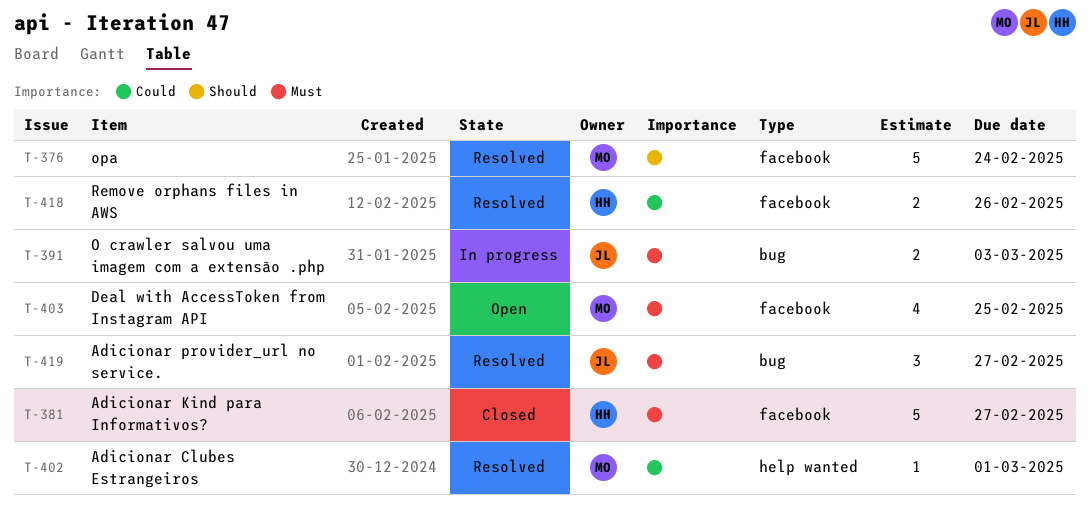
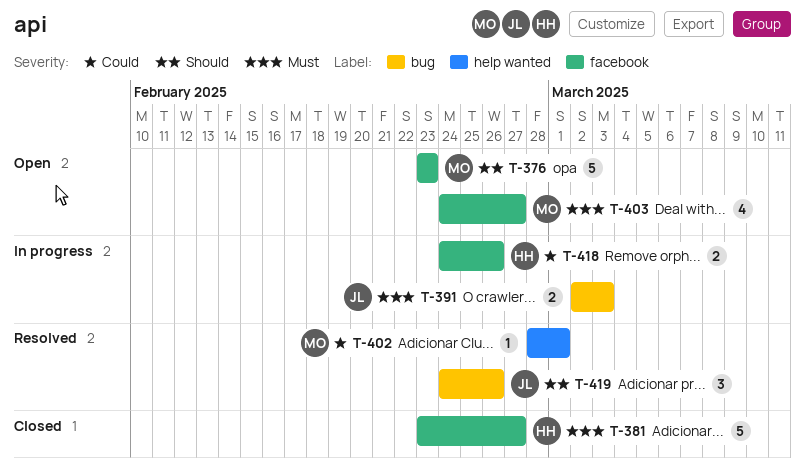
T-376, status: Resolved -> Open
T-376, due: Feb 24 -> Feb 23
T-403, due: Feb 25 -> Feb 27
T-418, status: Resolved -> In progress
T-419, priority: Must -> Should
T-419, due: Feb 27 -> Feb 26

